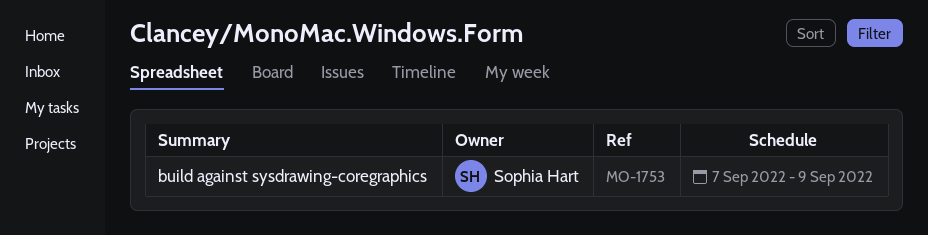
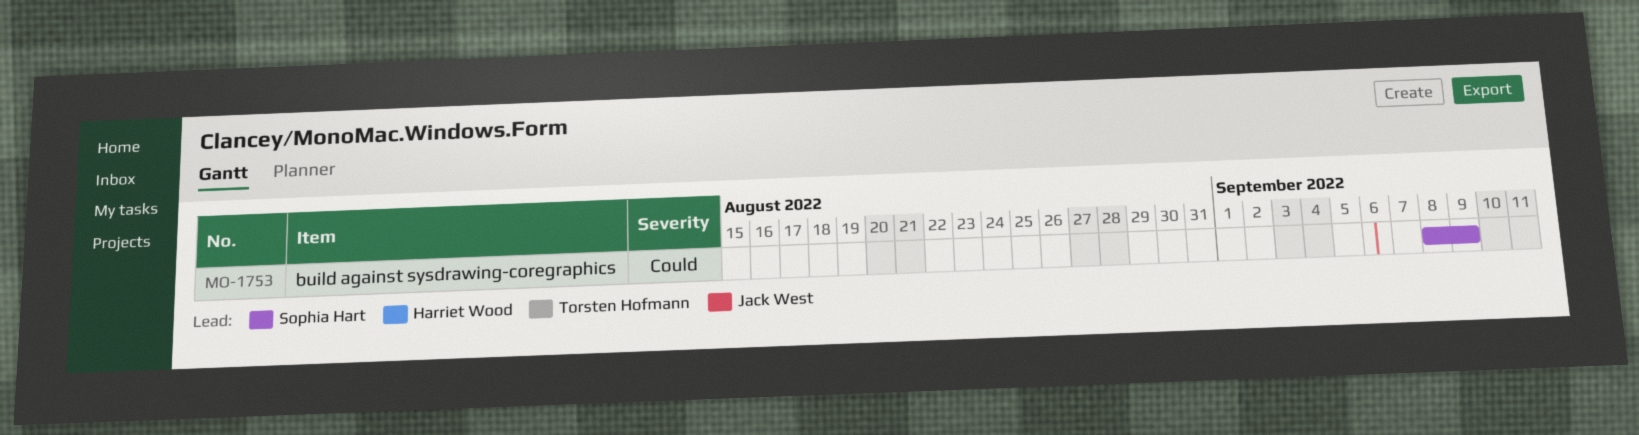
MO-1753, start: Sep 7 -> Sep 8

